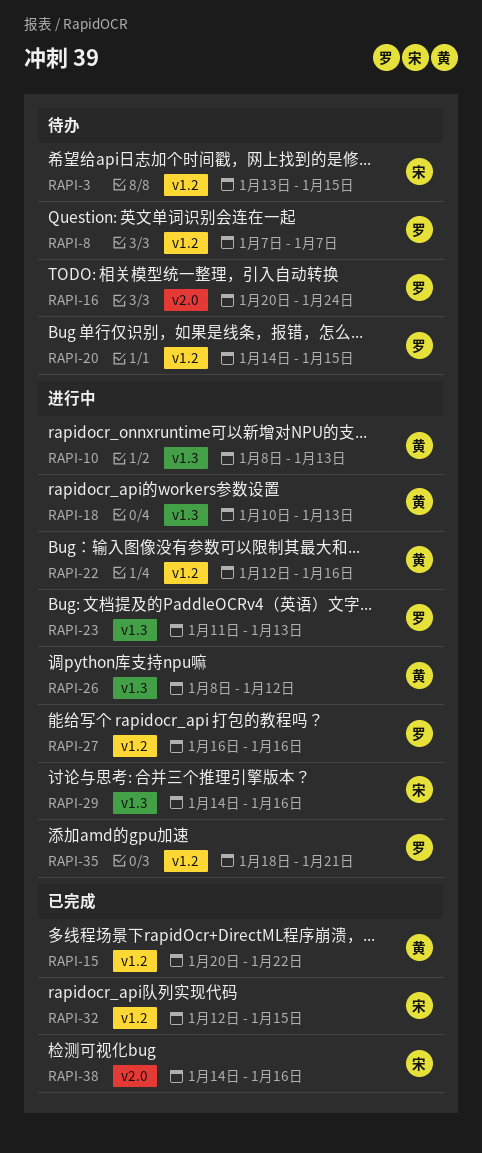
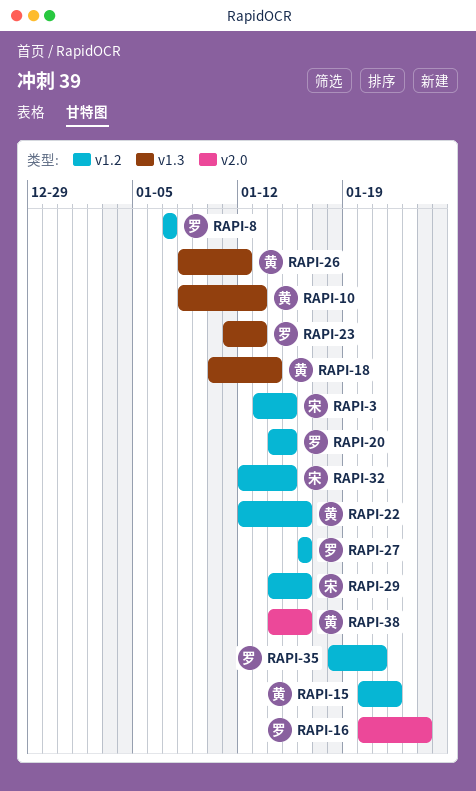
RAPI-18, due: Jan 13 -> Jan 14
RAPI-29, label: v1.3 -> v1.2
RAPI-38, owner: 宋 -> 黄

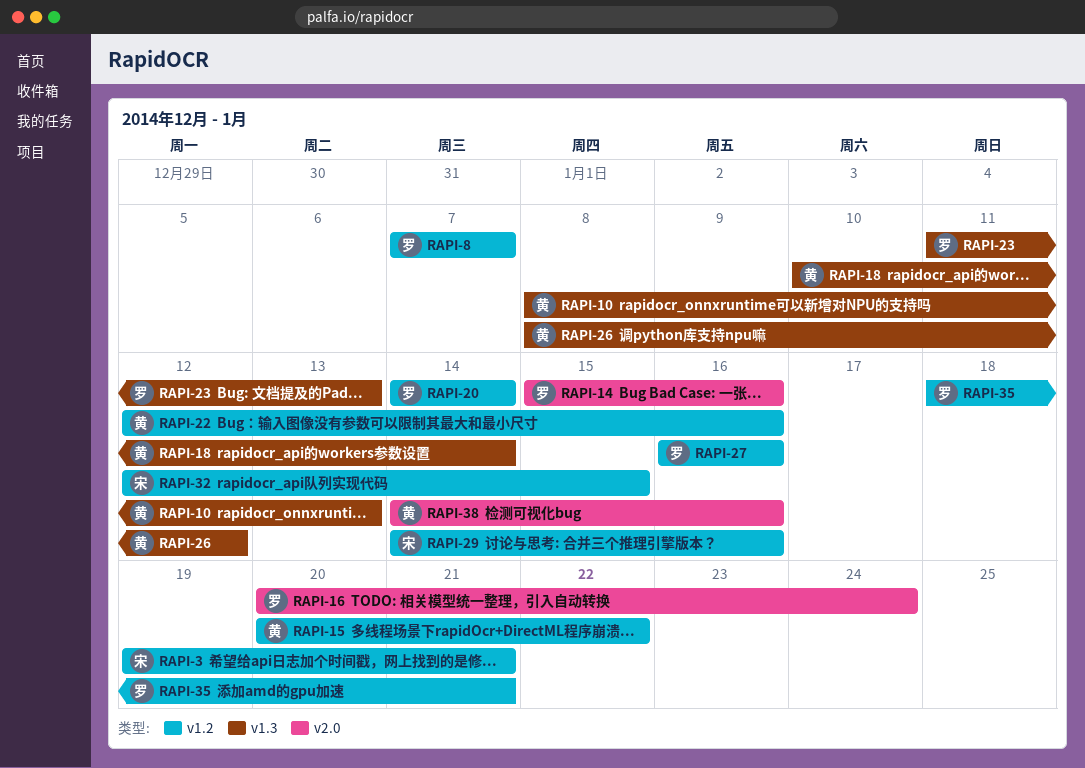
RAPI-3, start: Jan 13 -> Jan 19
RAPI-3, due: Jan 15 -> Jan 21
RAPI-14: none -> present
RAPI-20, due: Jan 15 -> Jan 14

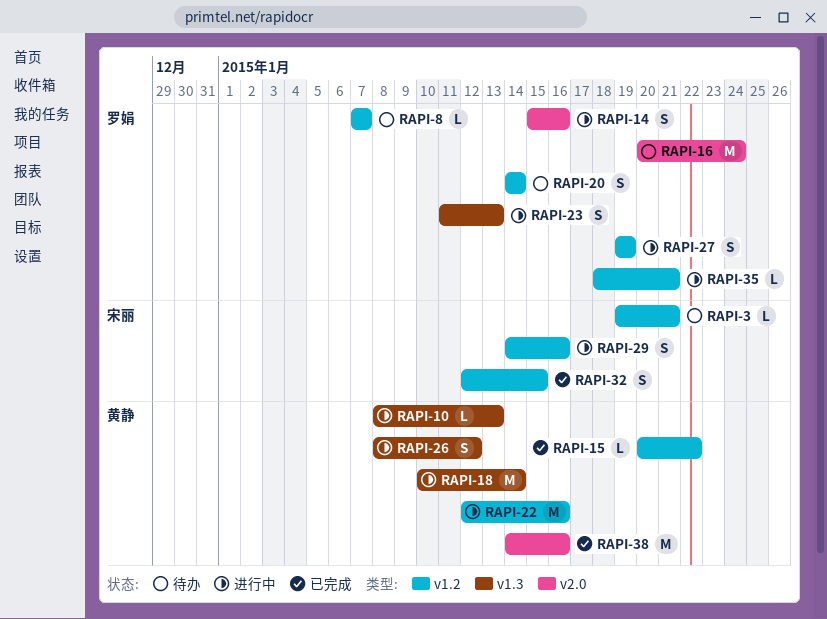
RAPI-27, start: Jan 16 -> Jan 19
RAPI-27, due: Jan 16 -> Jan 19

